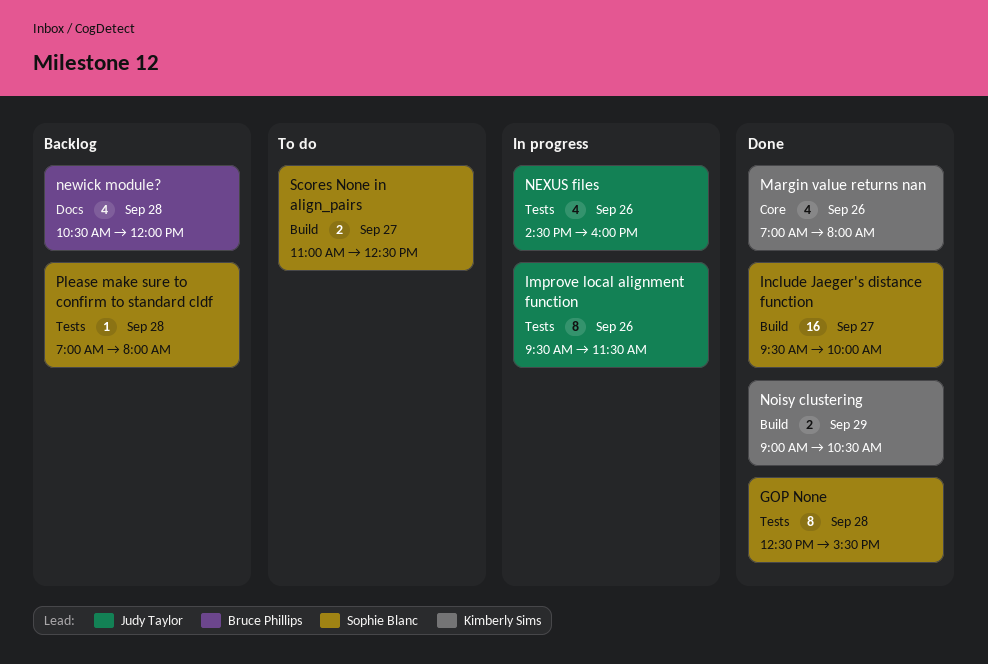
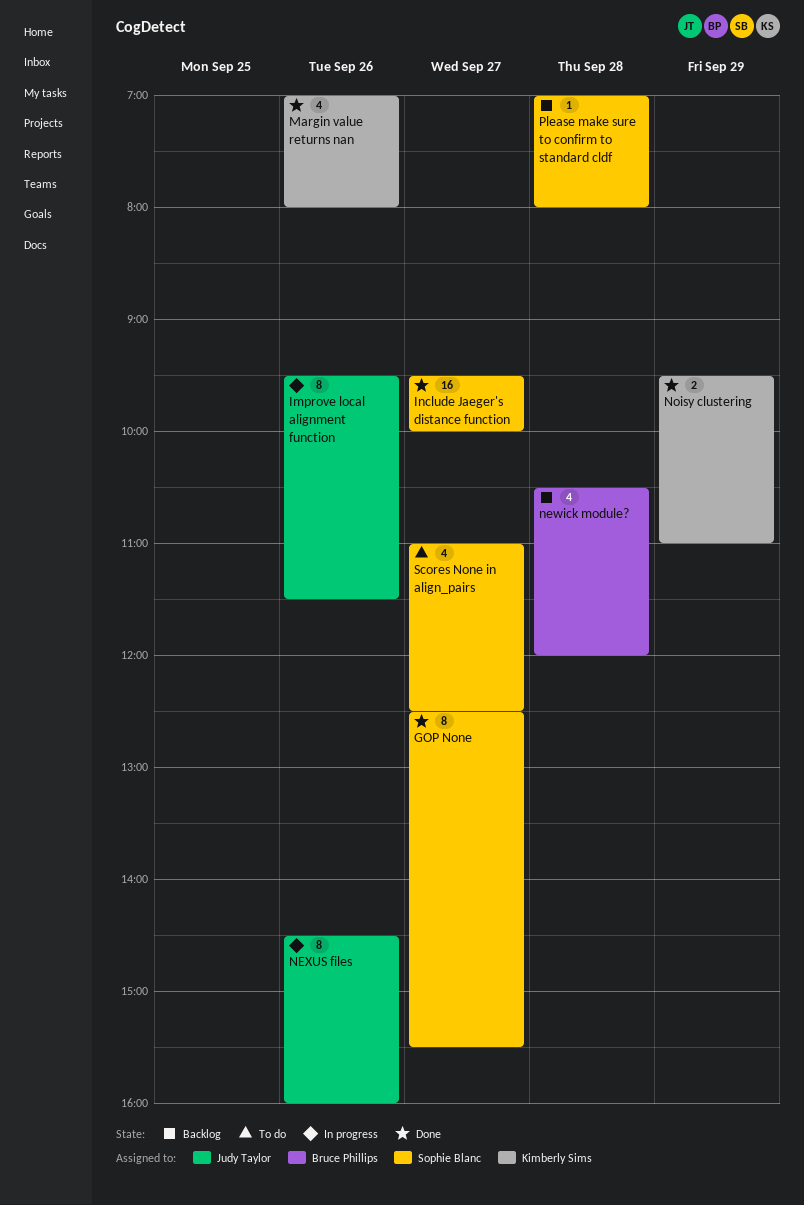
GOP None, day: Sep 28 -> Sep 27
NEXUS files, estimate: 4 -> 8
Noisy clustering, begins: 09:00 -> 09:30
Noisy clustering, ends: 10:30 -> 11:00
Scores None in align_pairs, estimate: 2 -> 4

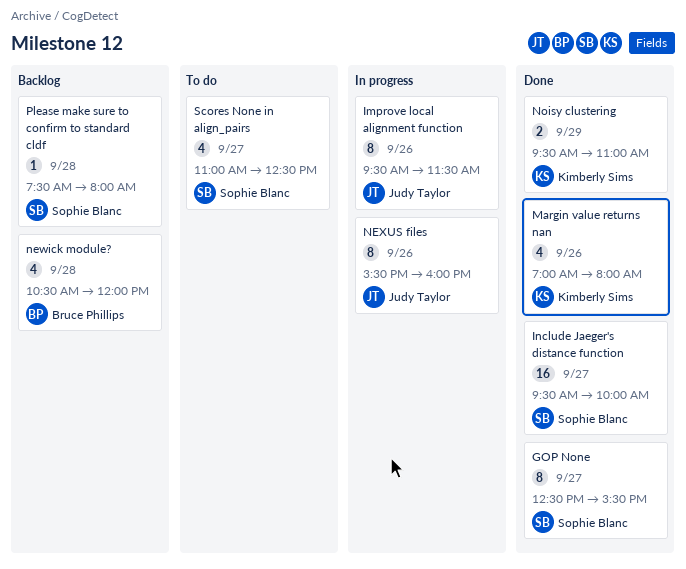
NEXUS files, begins: 14:30 -> 15:30
Please make sure to confirm to standard cldf, begins: 07:00 -> 07:30

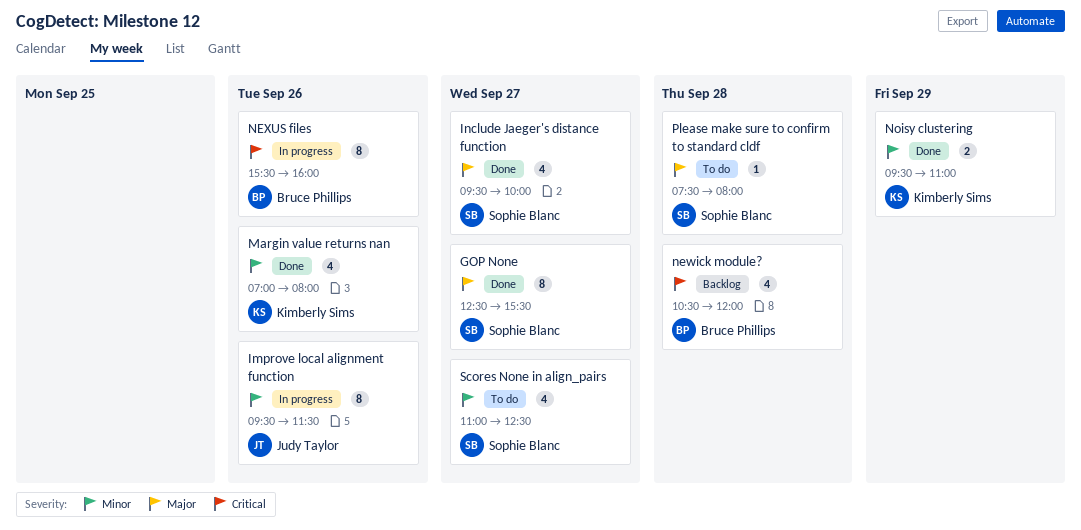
Include Jaeger's distance function, estimate: 16 -> 4
NEXUS files, owner: Judy Taylor -> Bruce Phillips
Please make sure to confirm to standard cldf, status: Backlog -> To do

